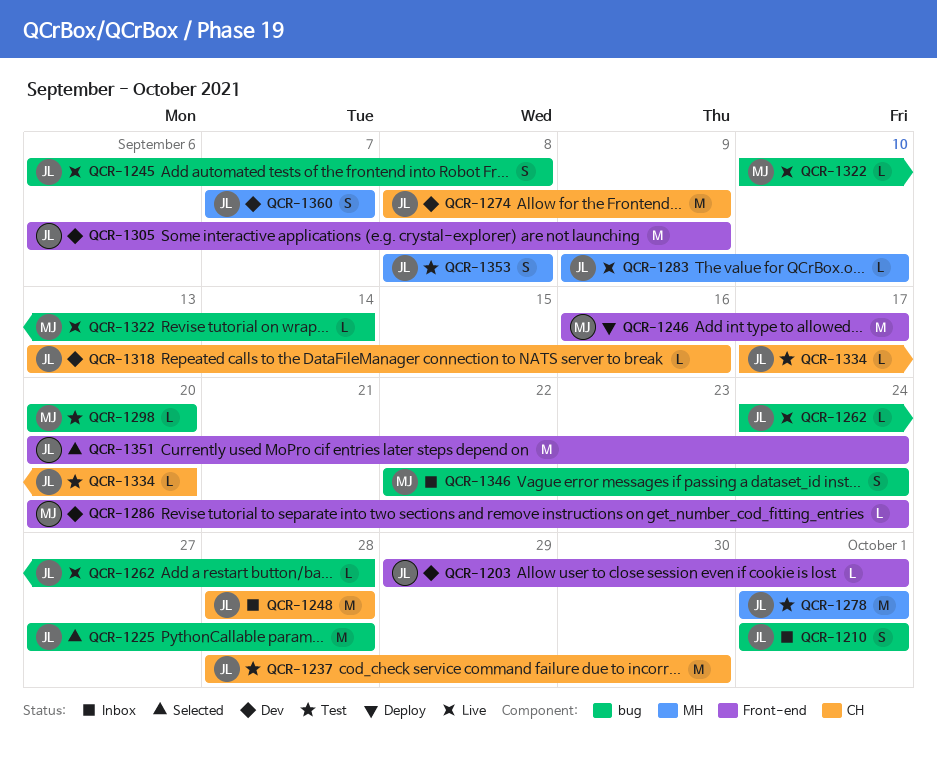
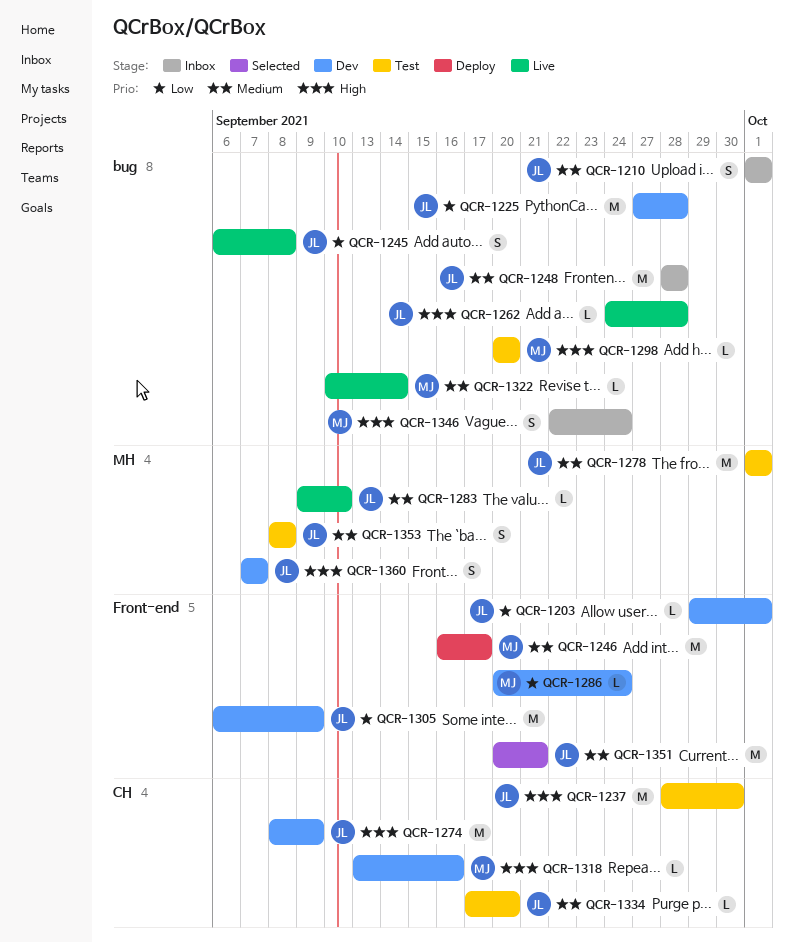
QCR-1225, status: Selected -> Dev
QCR-1248, label: CH -> bug
QCR-1318, owner: JL -> MJ
QCR-1351, due: Sep 24 -> Sep 21

